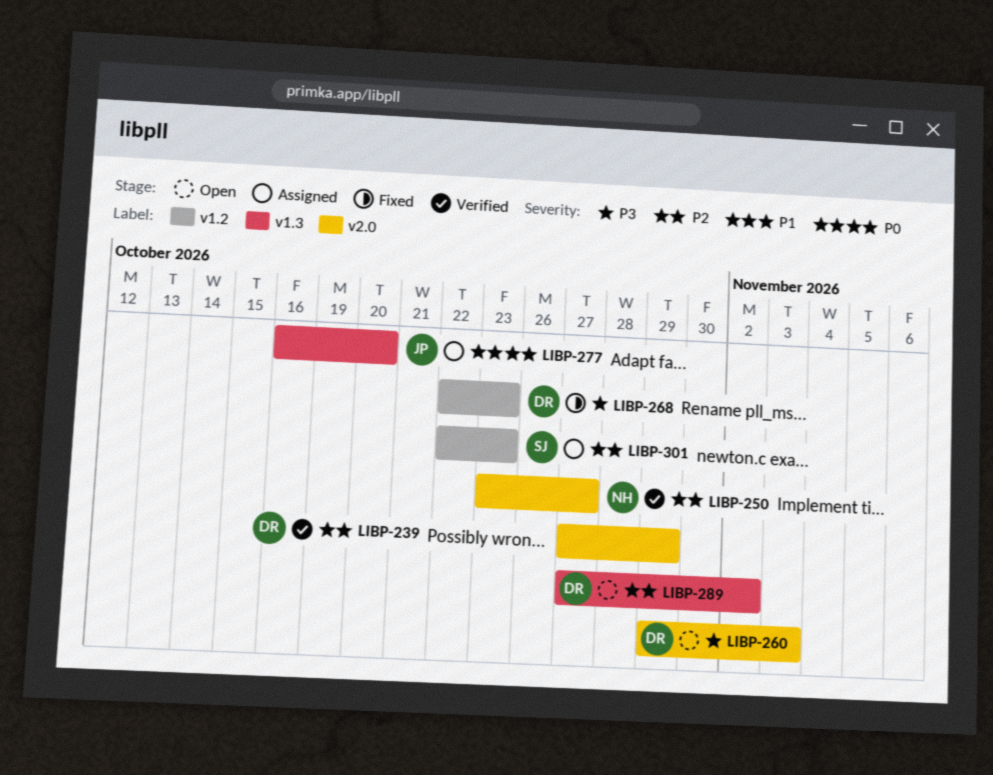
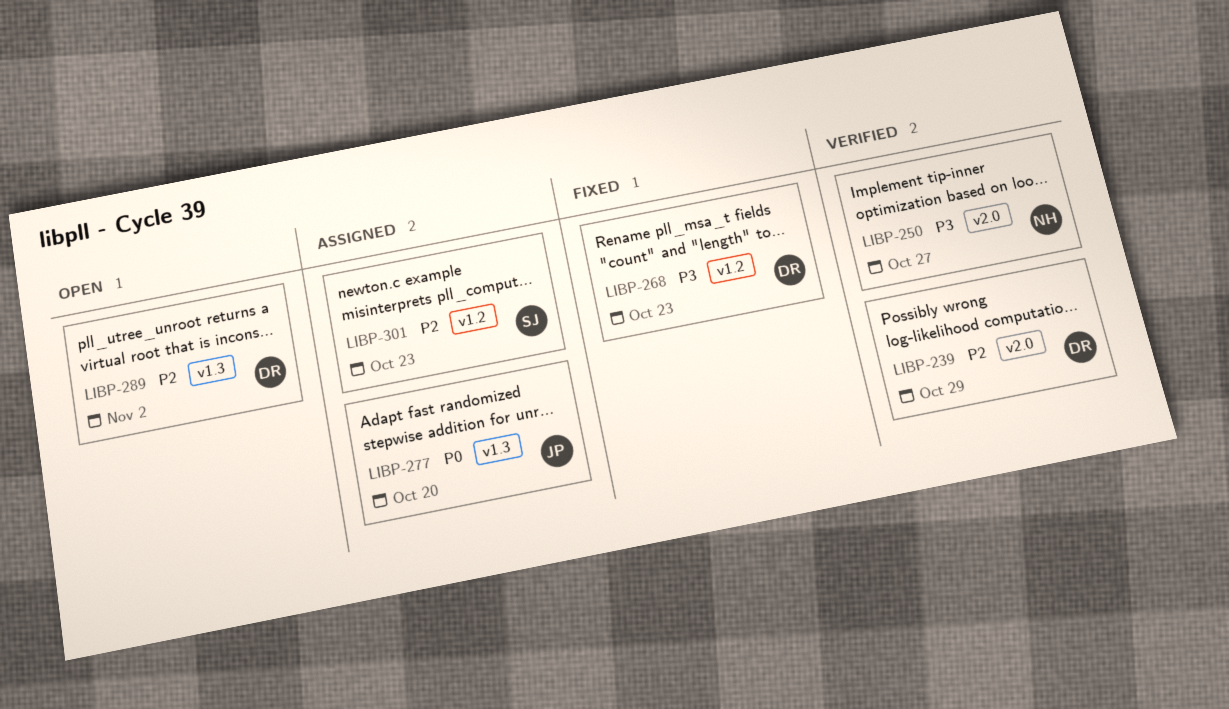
LIBP-250, priority: P2 -> P3
LIBP-260: present -> none

